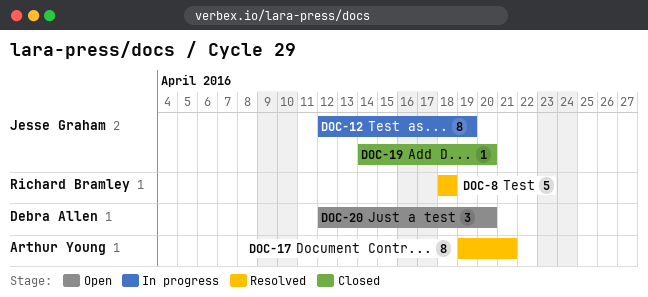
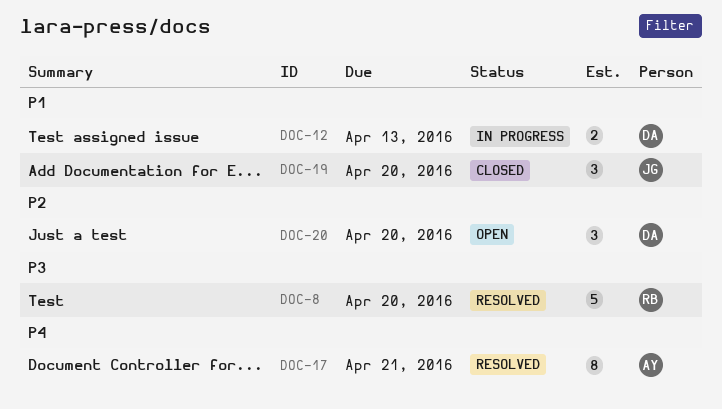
DOC-8, due: Apr 18 -> Apr 20
DOC-12, owner: Jesse Graham -> Debra Allen
DOC-12, estimate: 8 -> 2
DOC-12, due: Apr 19 -> Apr 13
DOC-19, estimate: 1 -> 3

